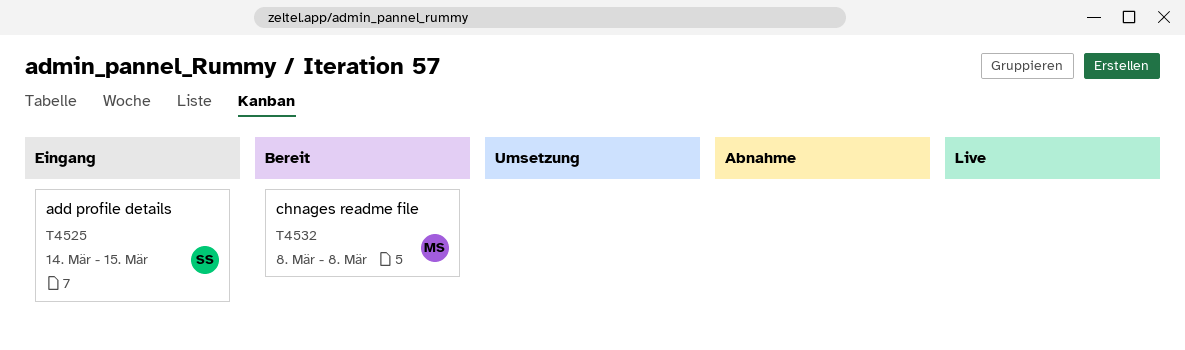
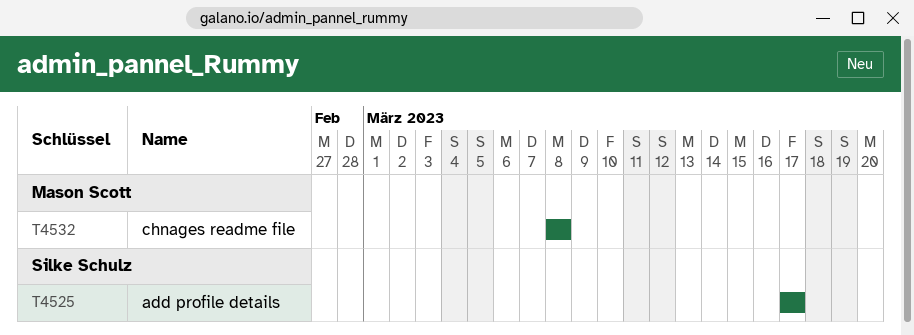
T4525, start: Mar 14 -> Mar 17
T4525, due: Mar 15 -> Mar 17

